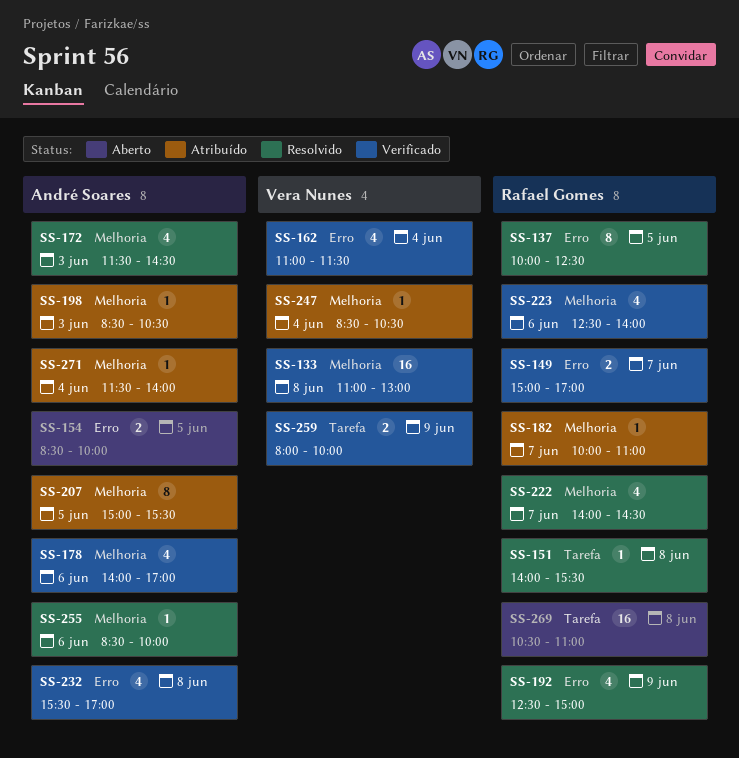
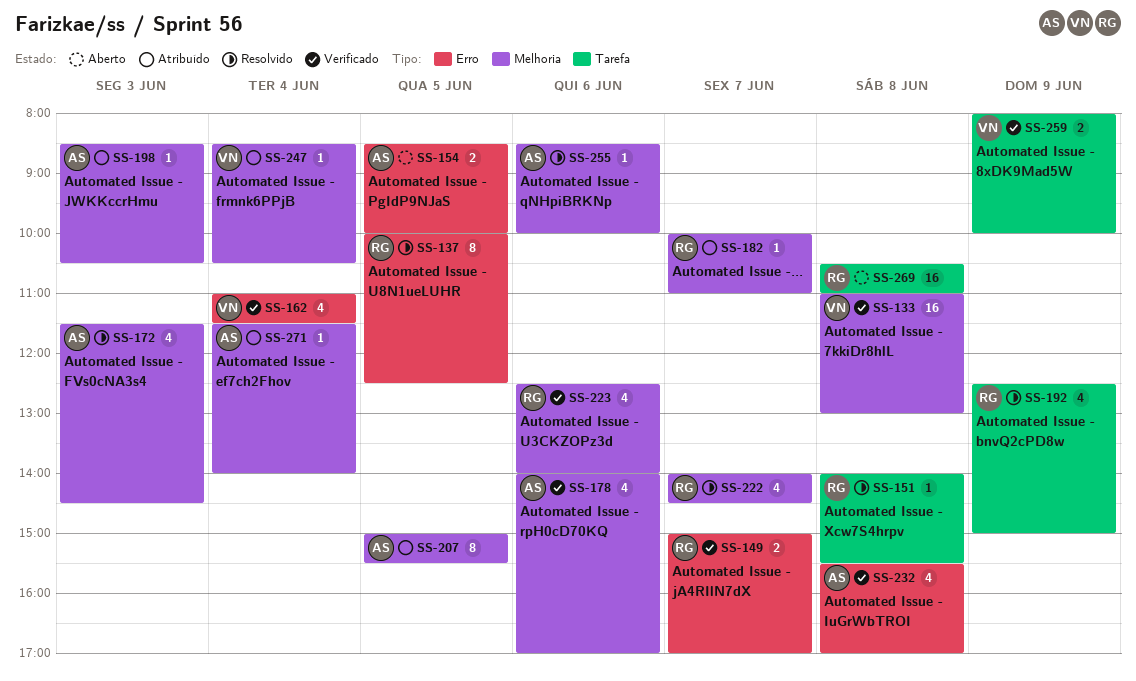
SS-192, label: Erro -> Tarefa

